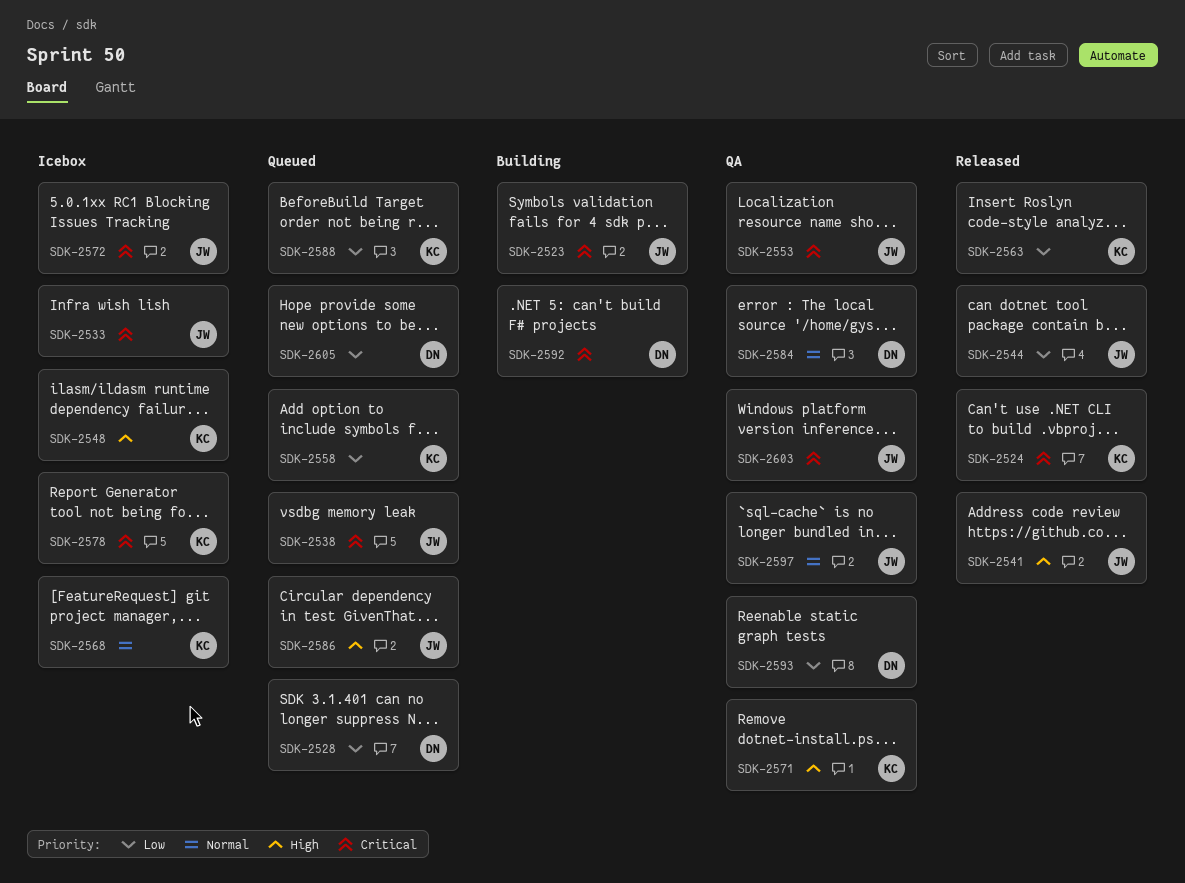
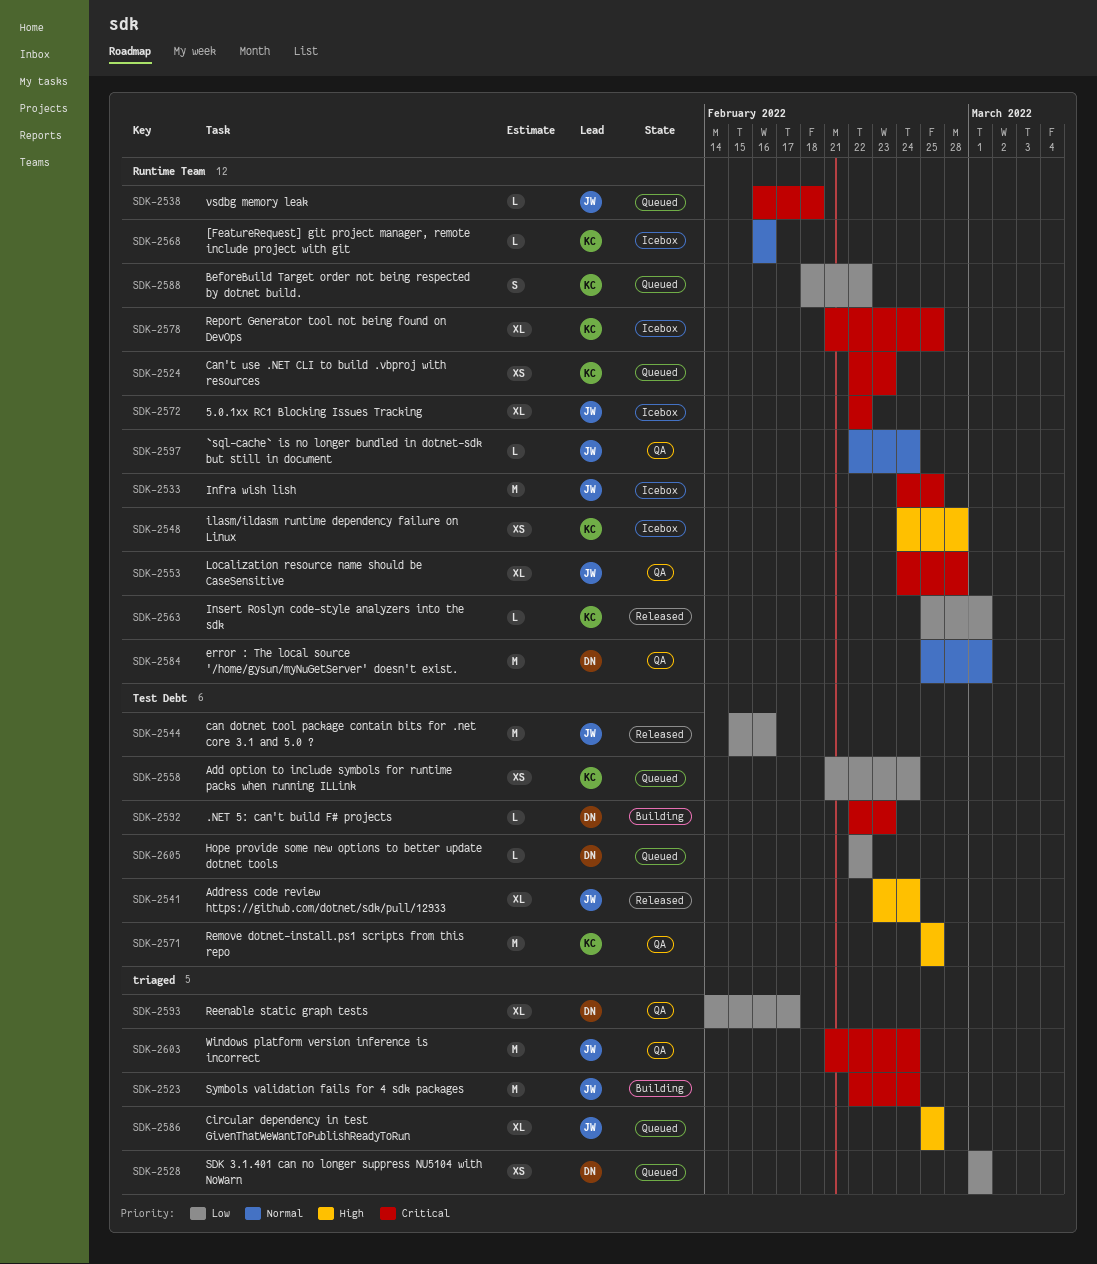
SDK-2524, status: Released -> Queued

